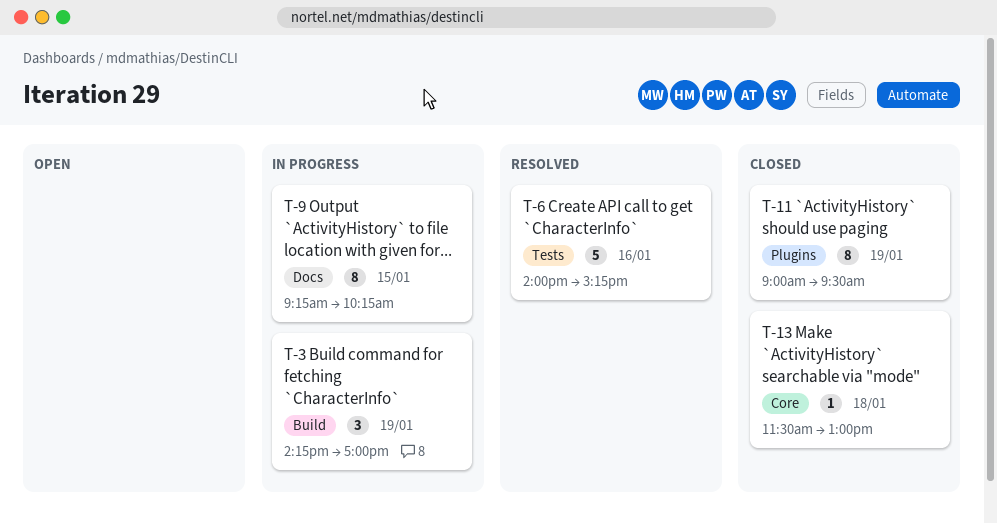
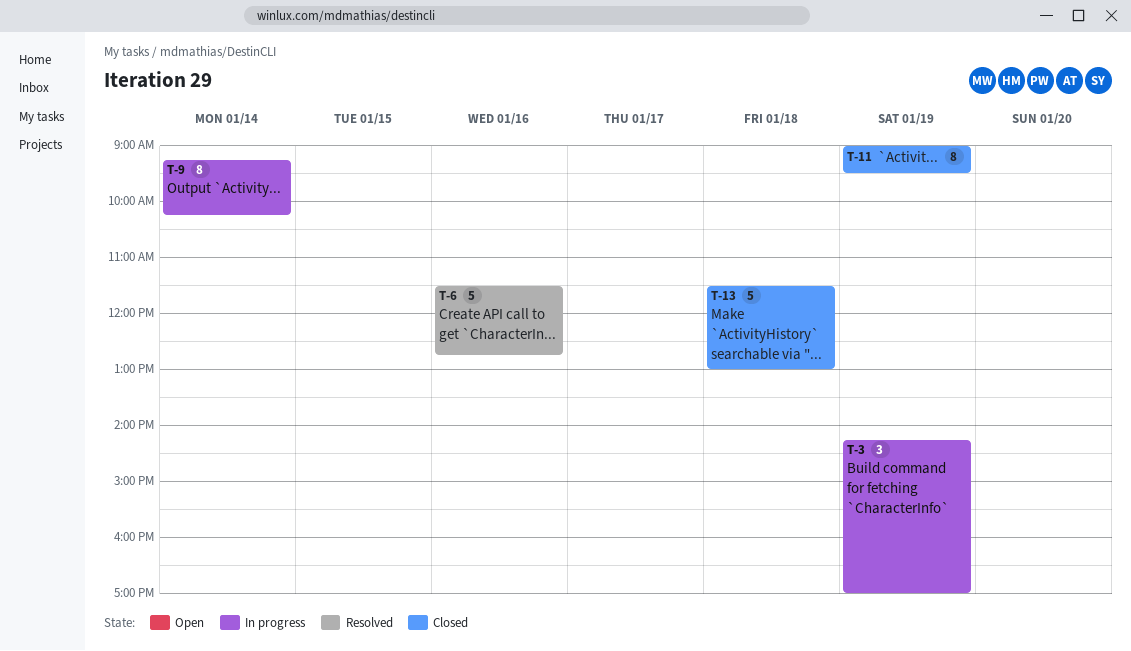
T-6, begins: 14:00 -> 11:30
T-6, ends: 15:15 -> 12:45
T-9, day: Jan 15 -> Jan 14
T-13, estimate: 1 -> 5

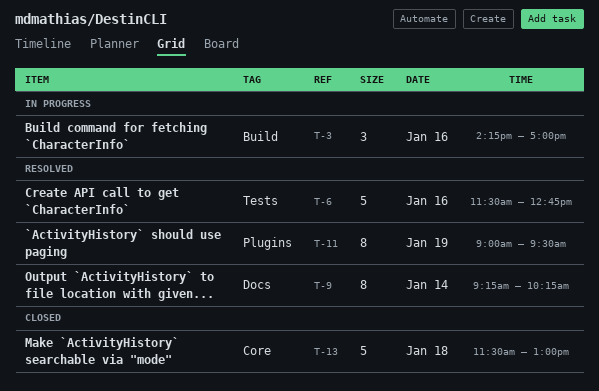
T-3, day: Jan 19 -> Jan 16
T-9, status: In progress -> Resolved
T-11, status: Closed -> Resolved

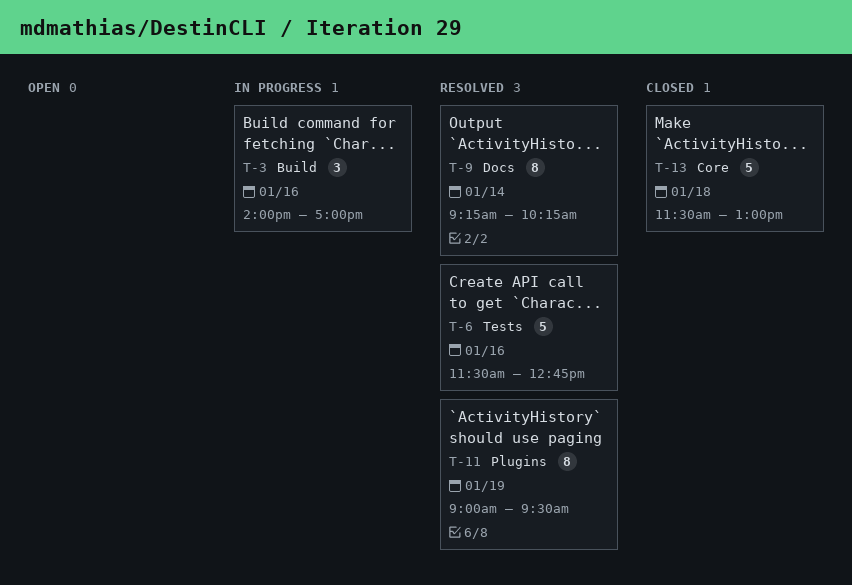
T-3, begins: 14:15 -> 14:00

